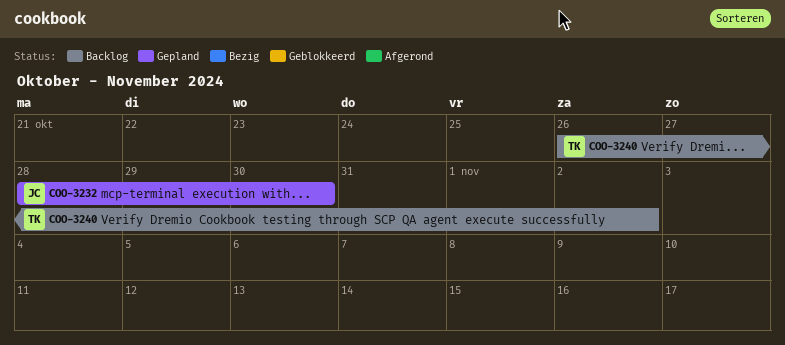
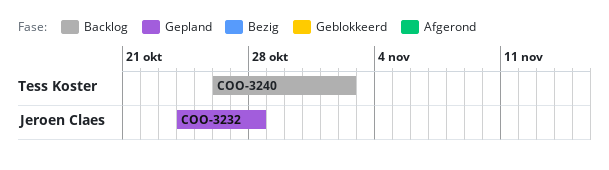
COO-3232, start: Oct 28 -> Oct 24
COO-3232, due: Oct 30 -> Oct 28

